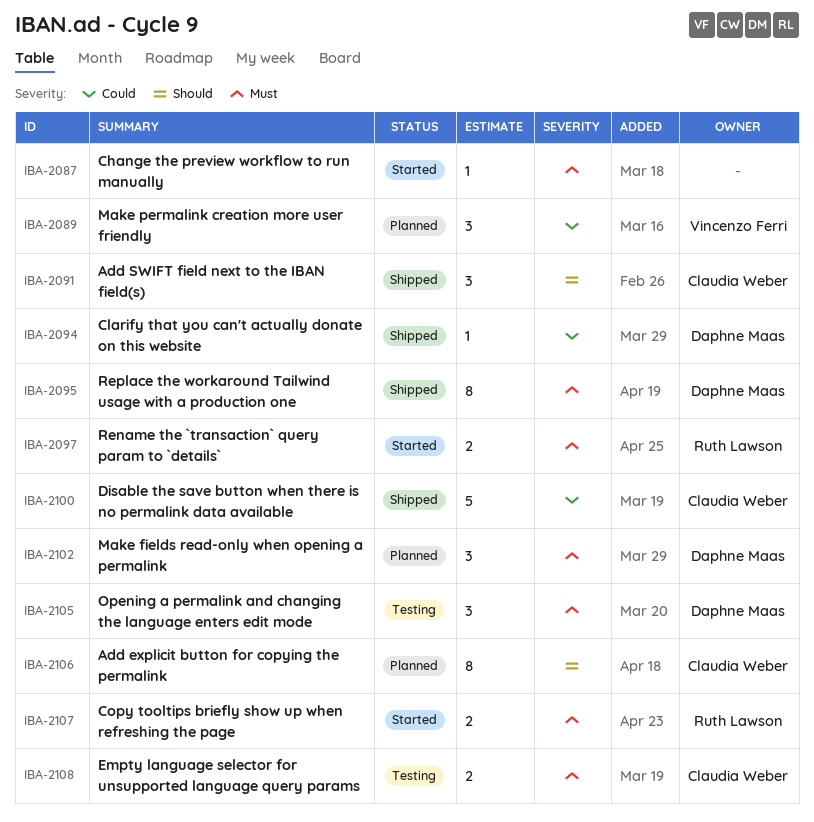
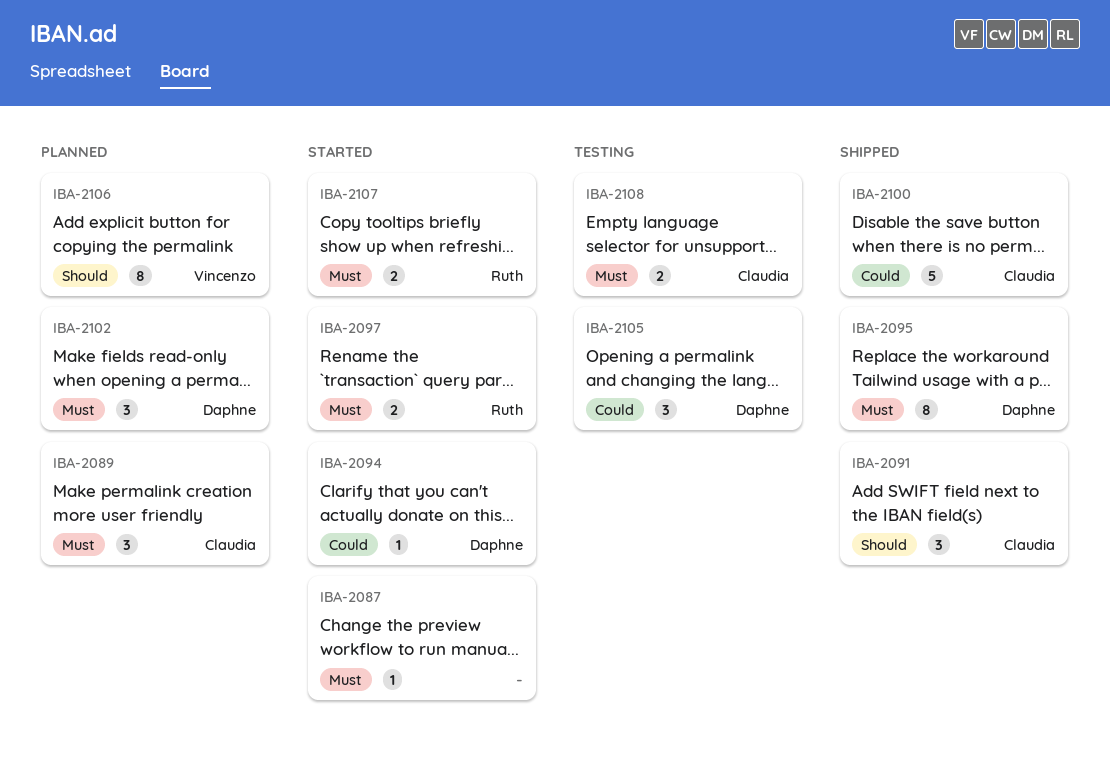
IBA-2089, owner: Vincenzo Ferri -> Claudia Weber
IBA-2089, priority: Could -> Must
IBA-2094, status: Shipped -> Started
IBA-2105, priority: Must -> Could
IBA-2106, owner: Claudia Weber -> Vincenzo Ferri

